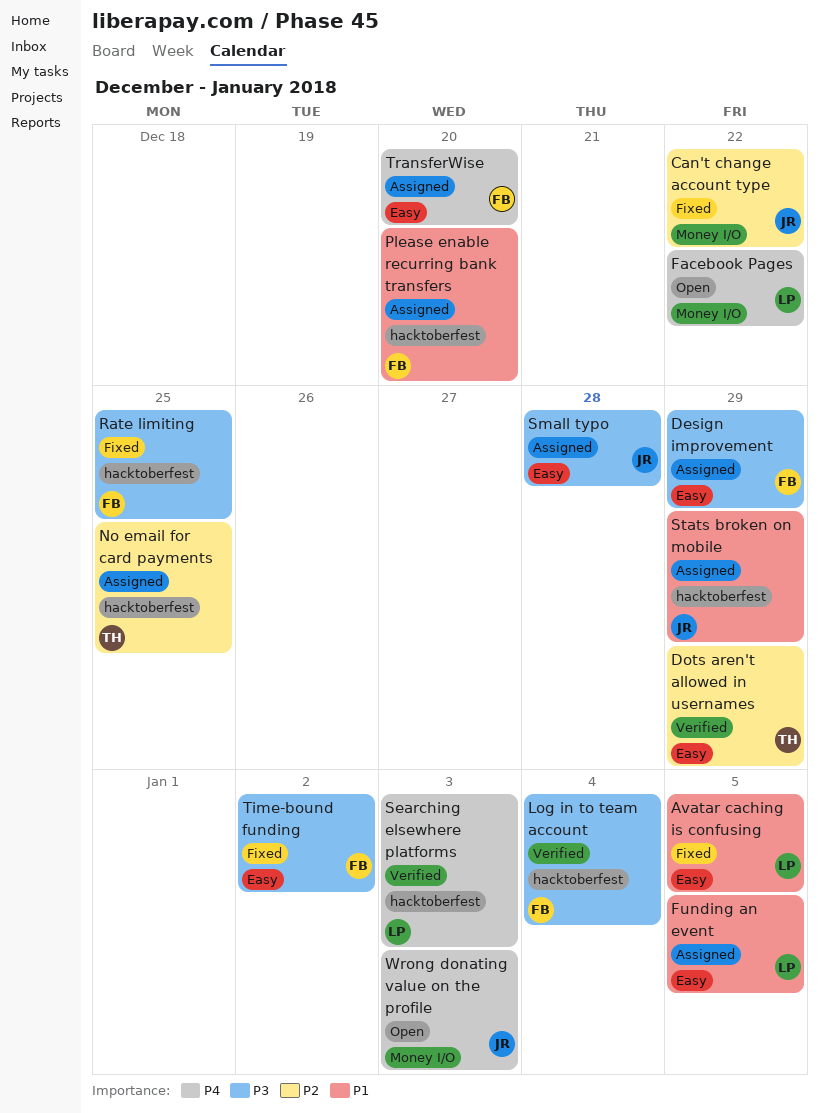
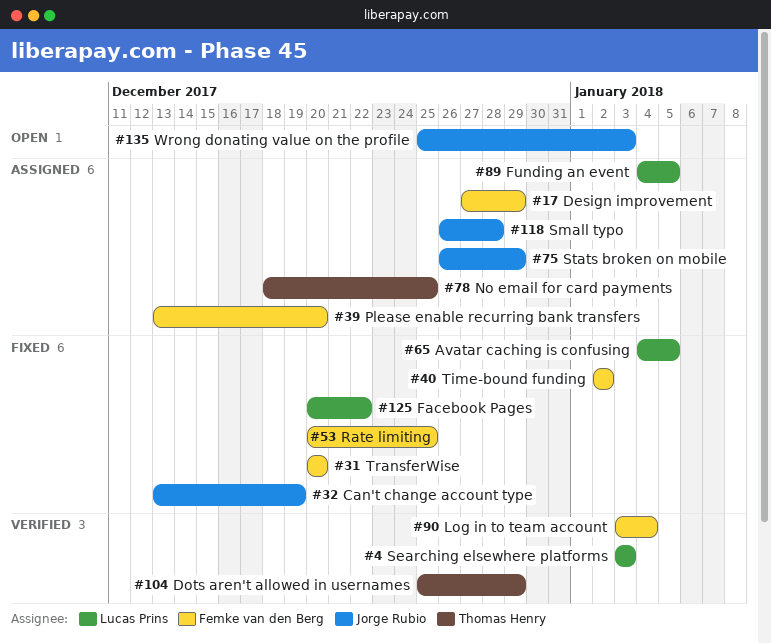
Can't change account type, due: Dec 22 -> Dec 19
Facebook Pages, status: Open -> Fixed
TransferWise, status: Assigned -> Fixed

